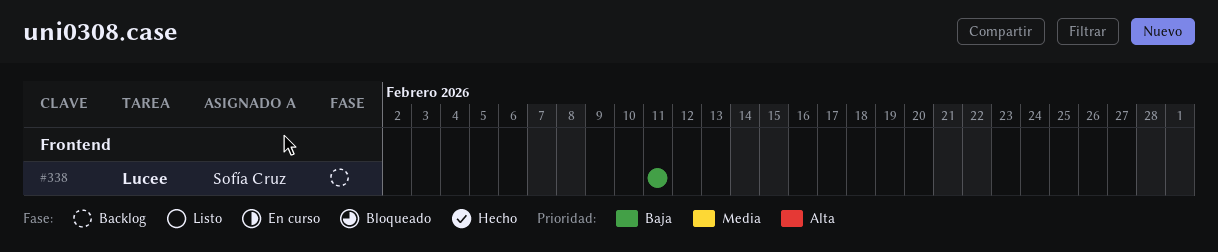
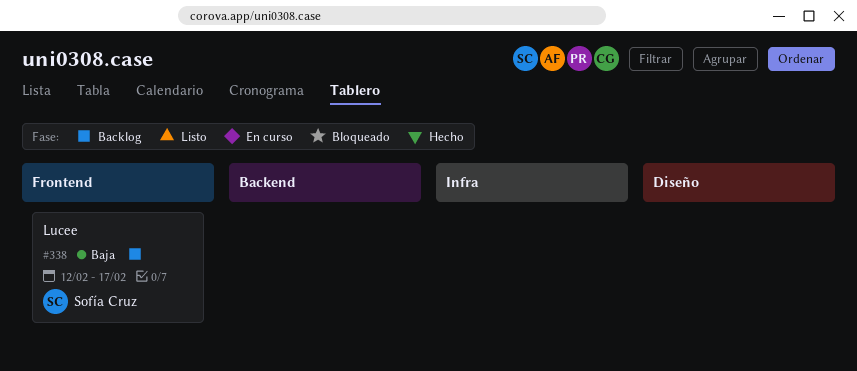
#338, start: Feb 11 -> Feb 12
#338, due: Feb 11 -> Feb 17

